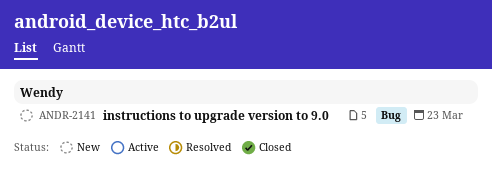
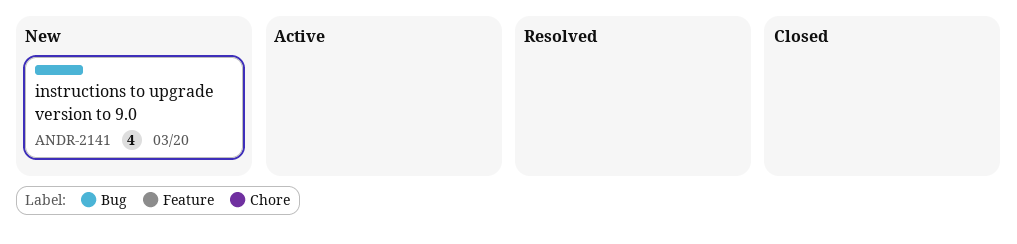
ANDR-2141, due: Mar 23 -> Mar 20

